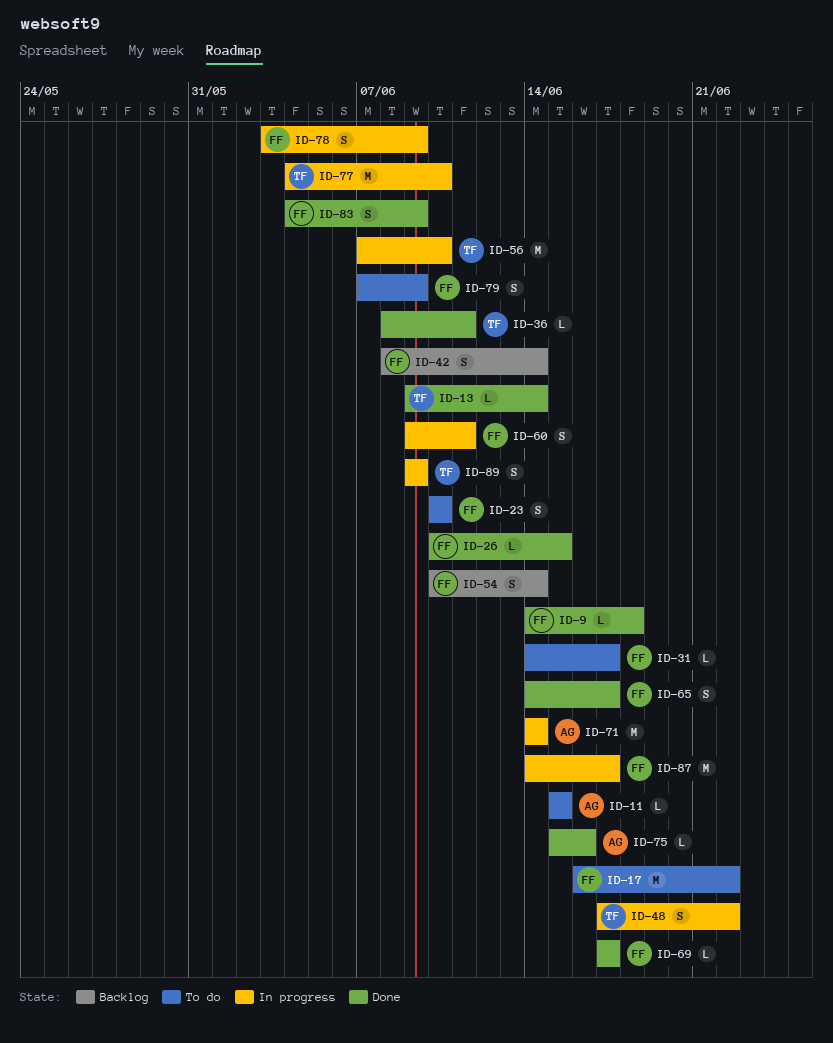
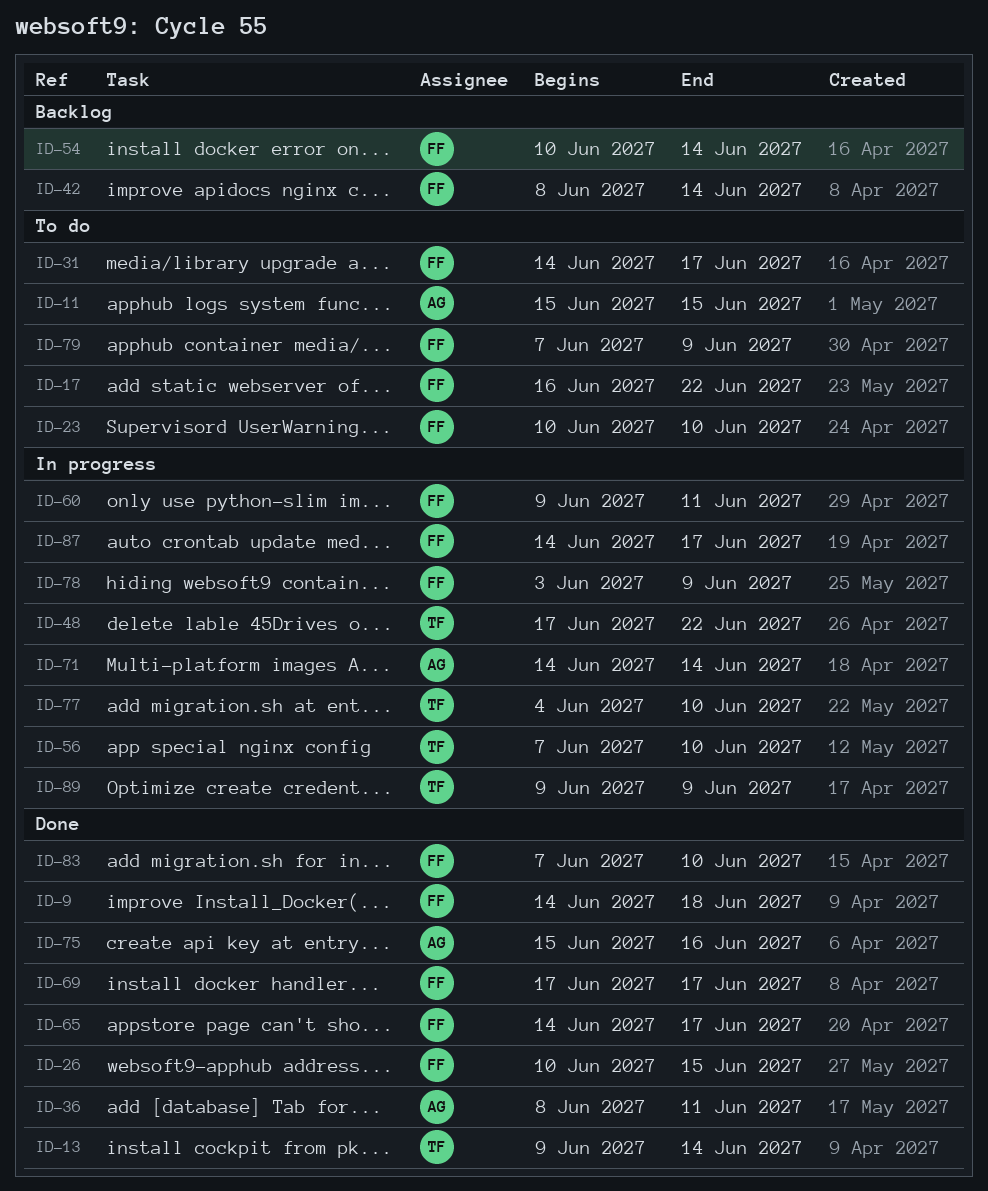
ID-36, owner: TF -> AG
ID-83, start: Jun 4 -> Jun 7
ID-83, due: Jun 9 -> Jun 10

